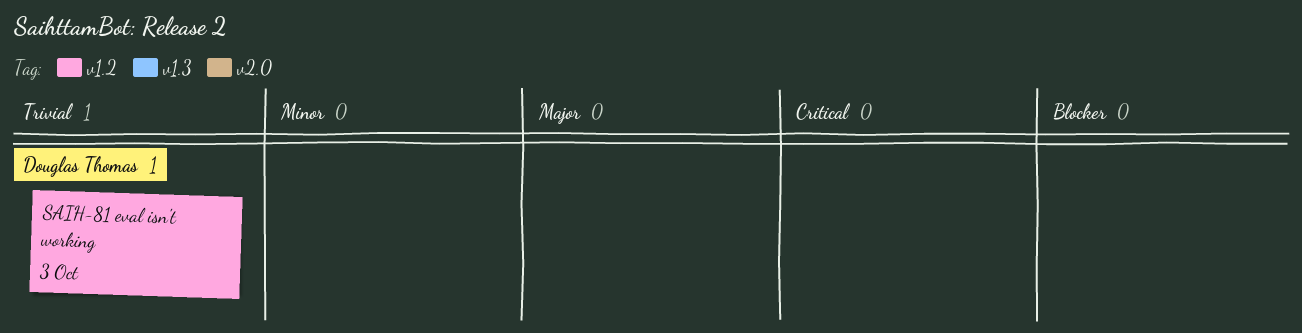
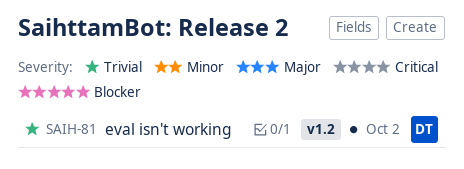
SAIH-81, due: Oct 3 -> Oct 2

